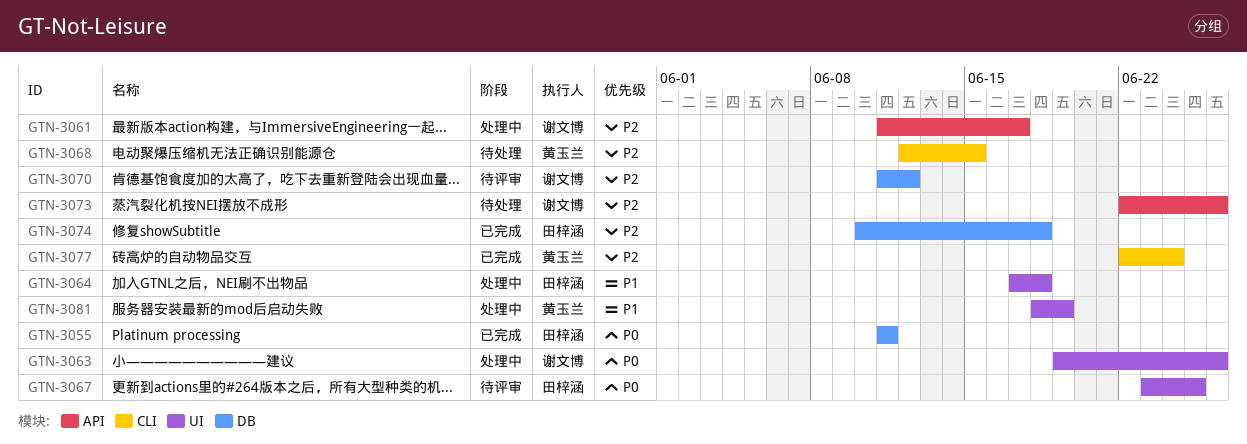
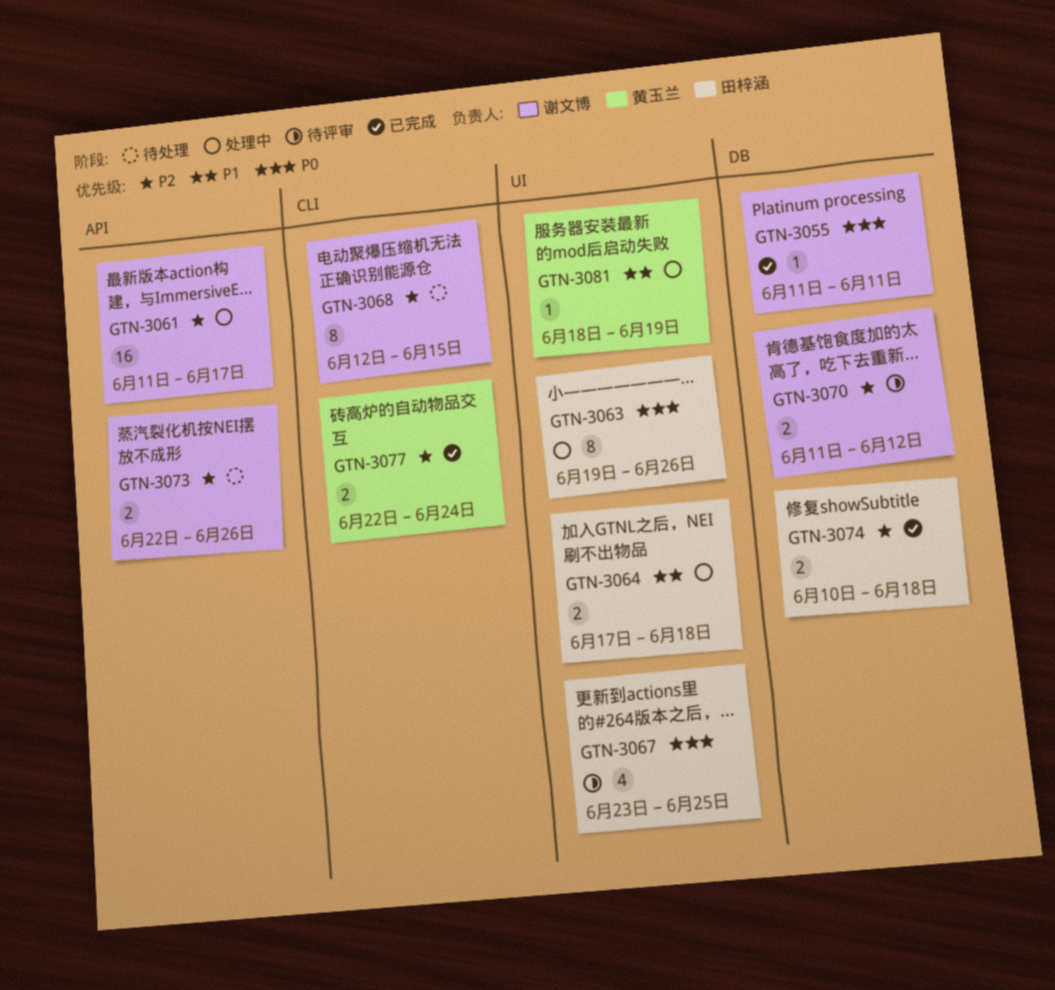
GTN-3055, owner: 田梓涵 -> 谢文博
GTN-3063, owner: 谢文博 -> 田梓涵
GTN-3068, owner: 黄玉兰 -> 谢文博

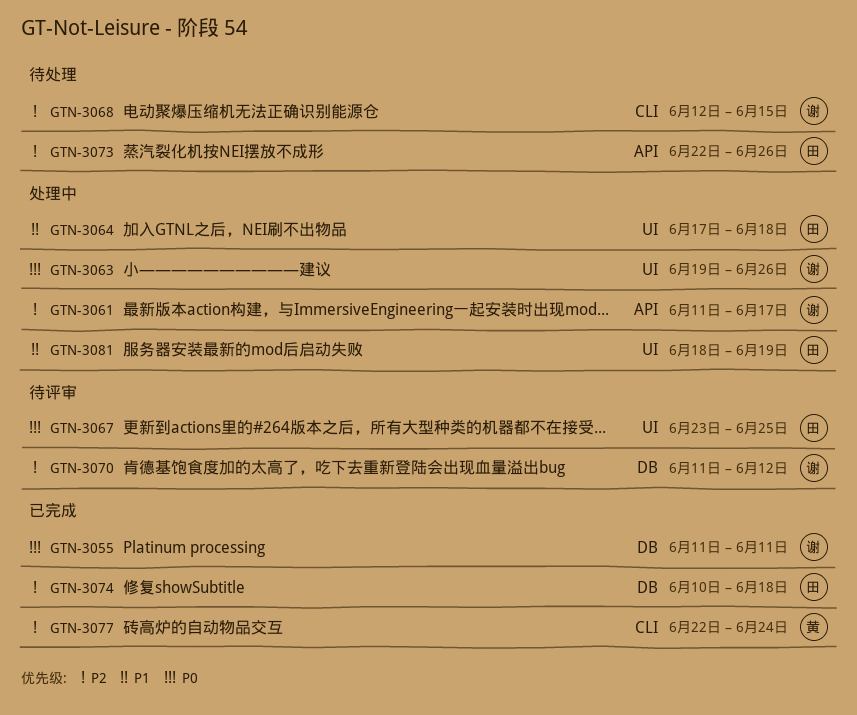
GTN-3063, owner: 田梓涵 -> 谢文博
GTN-3073, owner: 谢文博 -> 田梓涵
GTN-3081, owner: 黄玉兰 -> 田梓涵

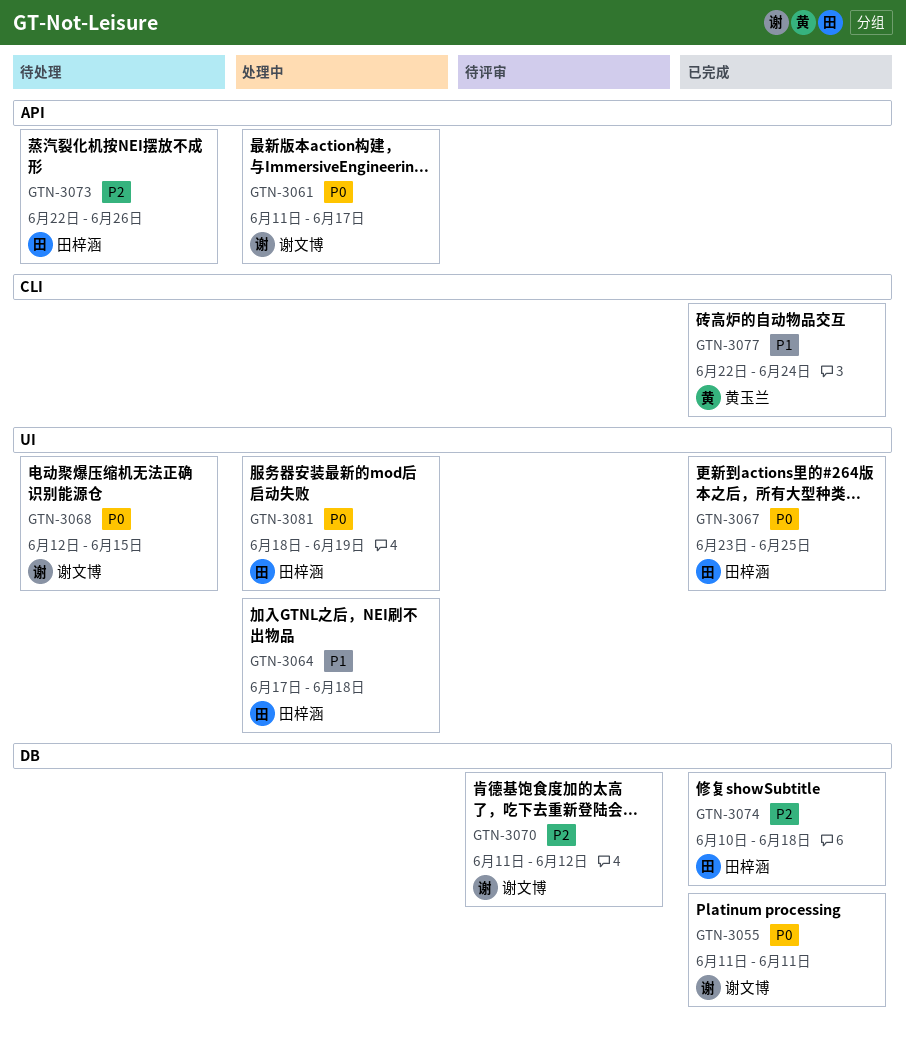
GTN-3061, priority: P2 -> P0
GTN-3063: present -> none
GTN-3067, status: 待评审 -> 已完成
GTN-3068, priority: P2 -> P0
GTN-3068, label: CLI -> UI
GTN-3077, priority: P2 -> P1
GTN-3081, priority: P1 -> P0

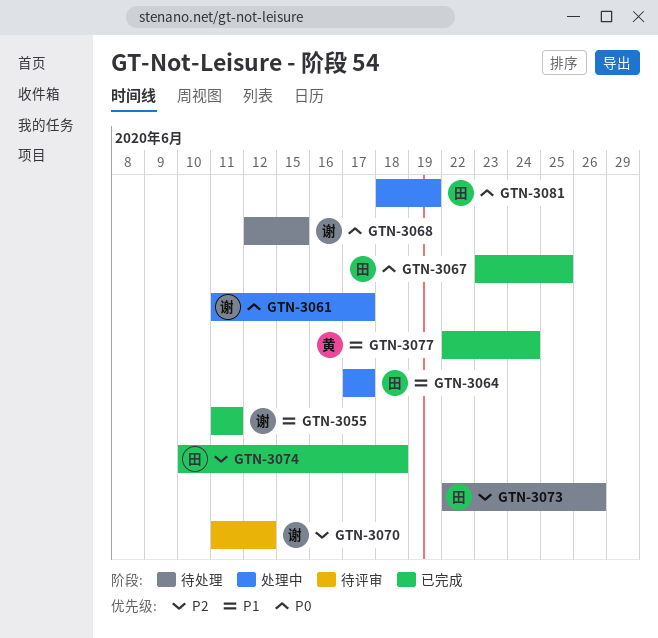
GTN-3055, priority: P0 -> P1
GTN-3064, due: Jun 18 -> Jun 17

